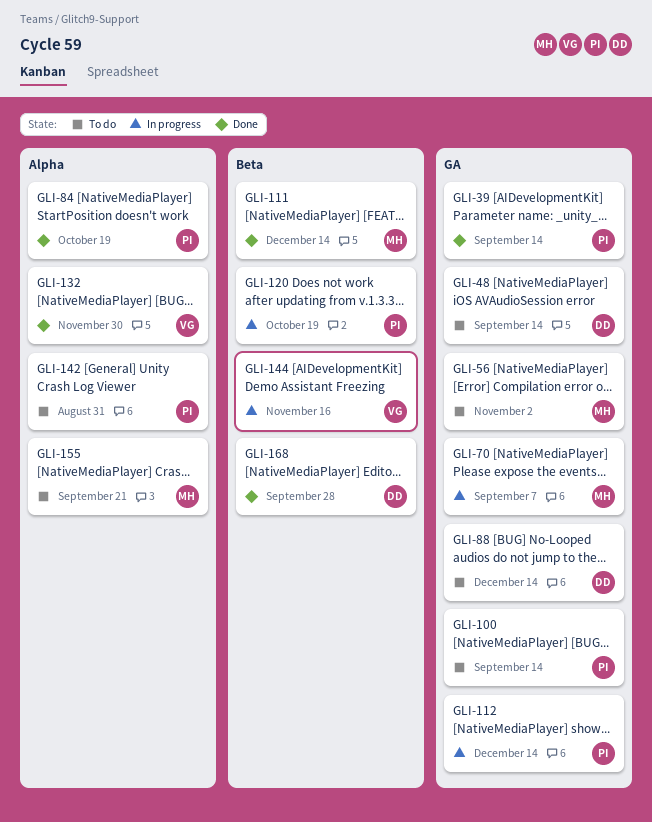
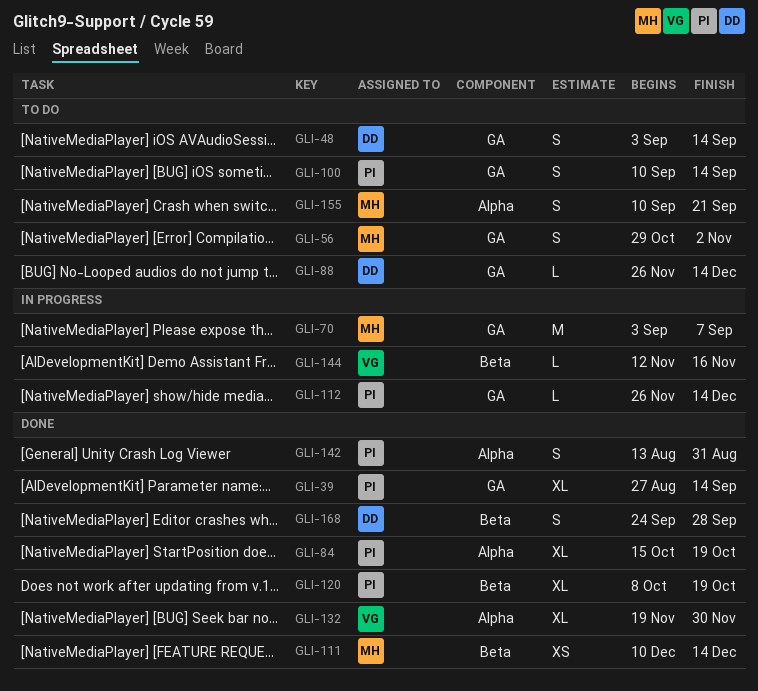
GLI-120, status: In progress -> Done
GLI-142, status: To do -> Done

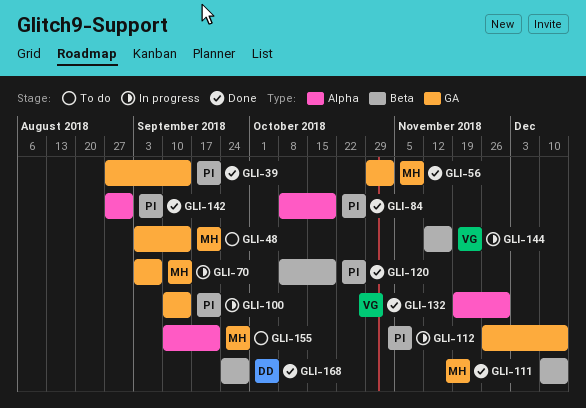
GLI-48, owner: DD -> MH
GLI-56, status: To do -> Done
GLI-84, start: Oct 15 -> Oct 8
GLI-88: present -> none
GLI-100, status: To do -> In progress
GLI-142, start: Aug 13 -> Aug 27

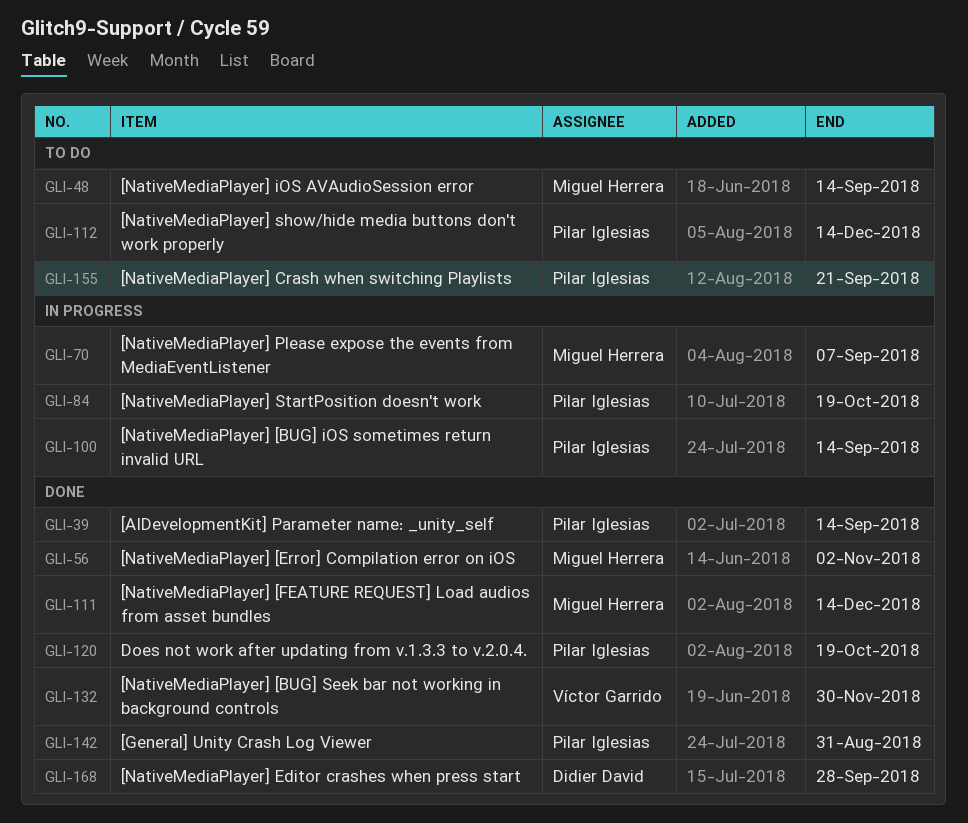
GLI-84, status: Done -> In progress
GLI-112, status: In progress -> To do
GLI-144: present -> none
GLI-155, owner: Miguel Herrera -> Pilar Iglesias

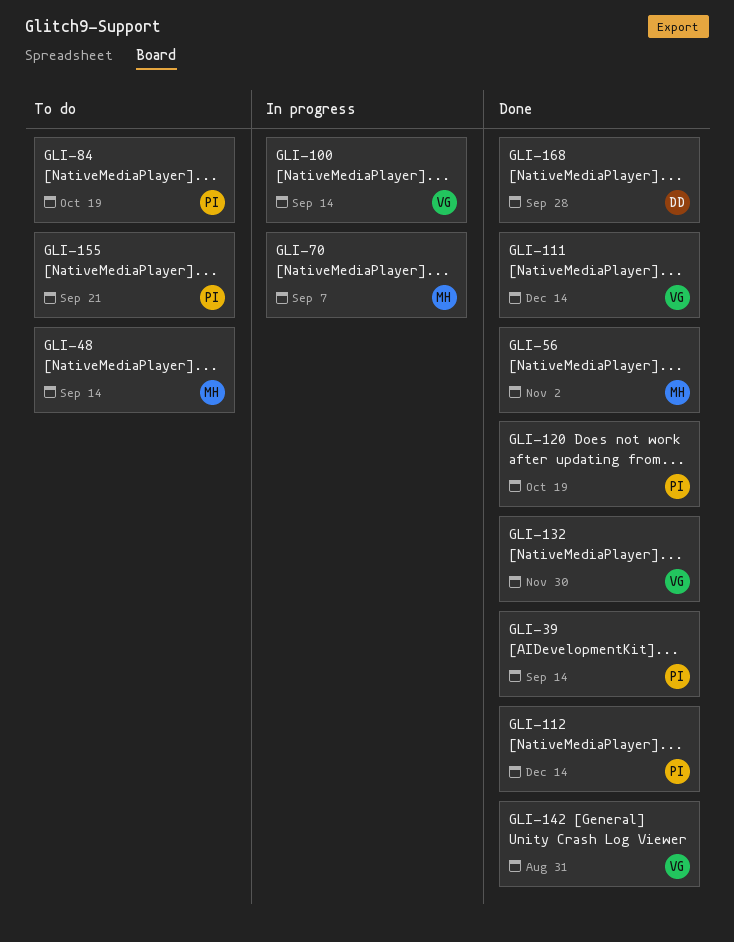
GLI-84, status: In progress -> To do
GLI-100, owner: Pilar Iglesias -> Víctor Garrido
GLI-111, owner: Miguel Herrera -> Víctor Garrido
GLI-112, status: To do -> Done
GLI-142, owner: Pilar Iglesias -> Víctor Garrido

